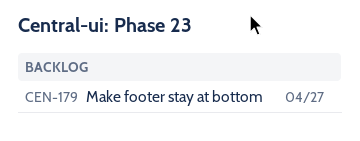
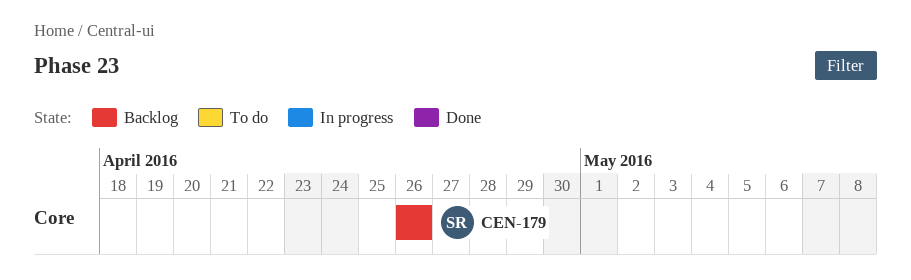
CEN-179, due: Apr 27 -> Apr 26

